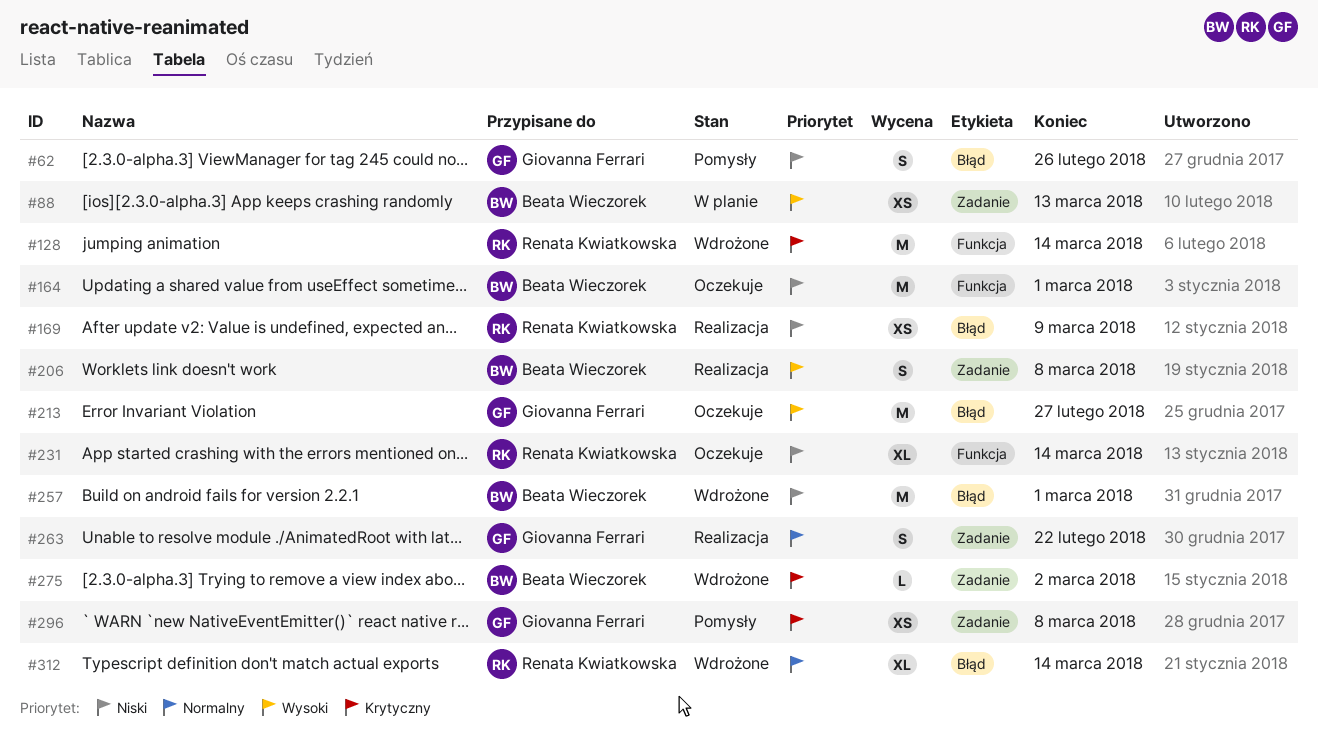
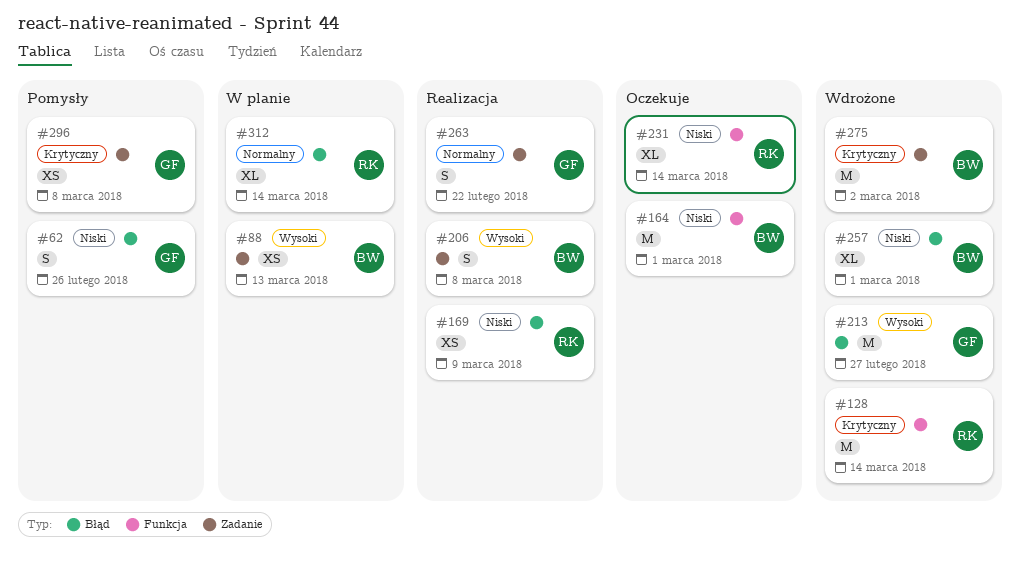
#213, status: Oczekuje -> Wdrożone
#257, estimate: M -> XL
#275, estimate: L -> M
#312, status: Wdrożone -> W planie

